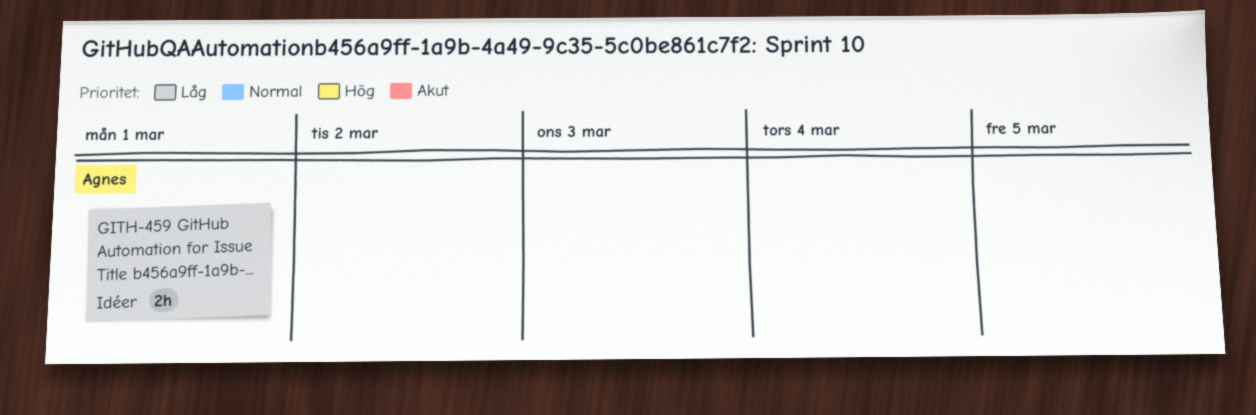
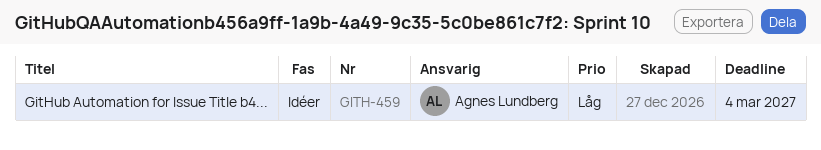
GITH-459, due: Mar 1 -> Mar 4

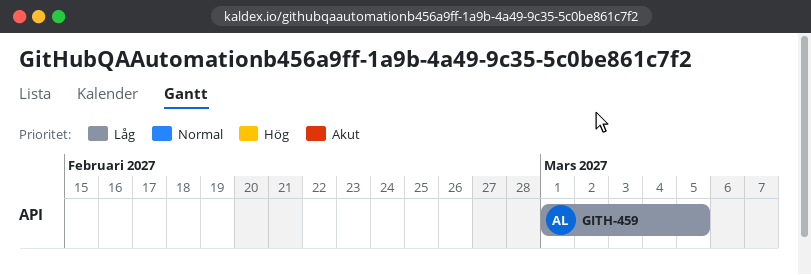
GITH-459, due: Mar 4 -> Mar 5

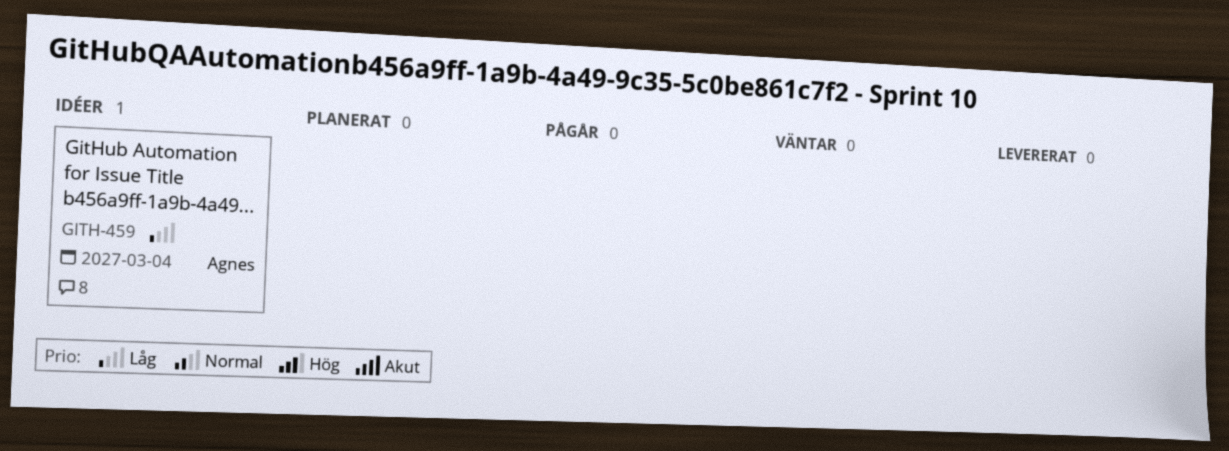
GITH-459, due: Mar 5 -> Mar 4

